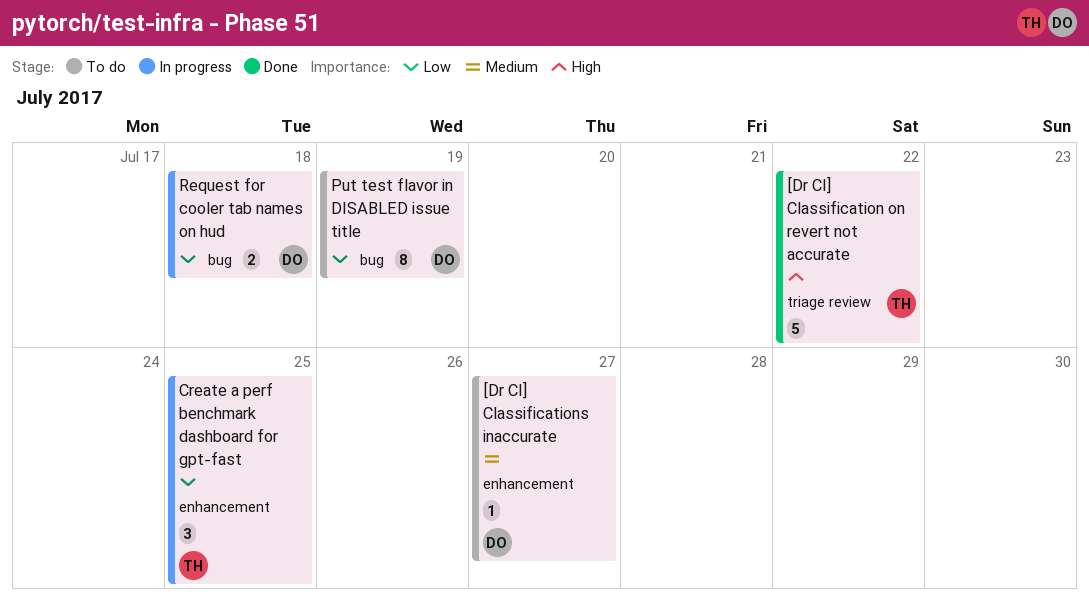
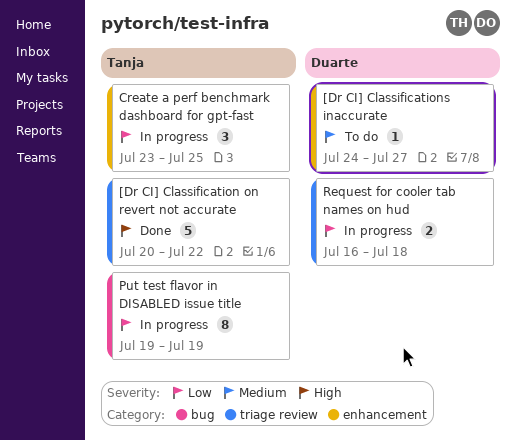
Put test flavor in DISABLED issue title, status: To do -> In progress
Put test flavor in DISABLED issue title, owner: Duarte -> Tanja
Request for cooler tab names on hud, label: bug -> triage review

